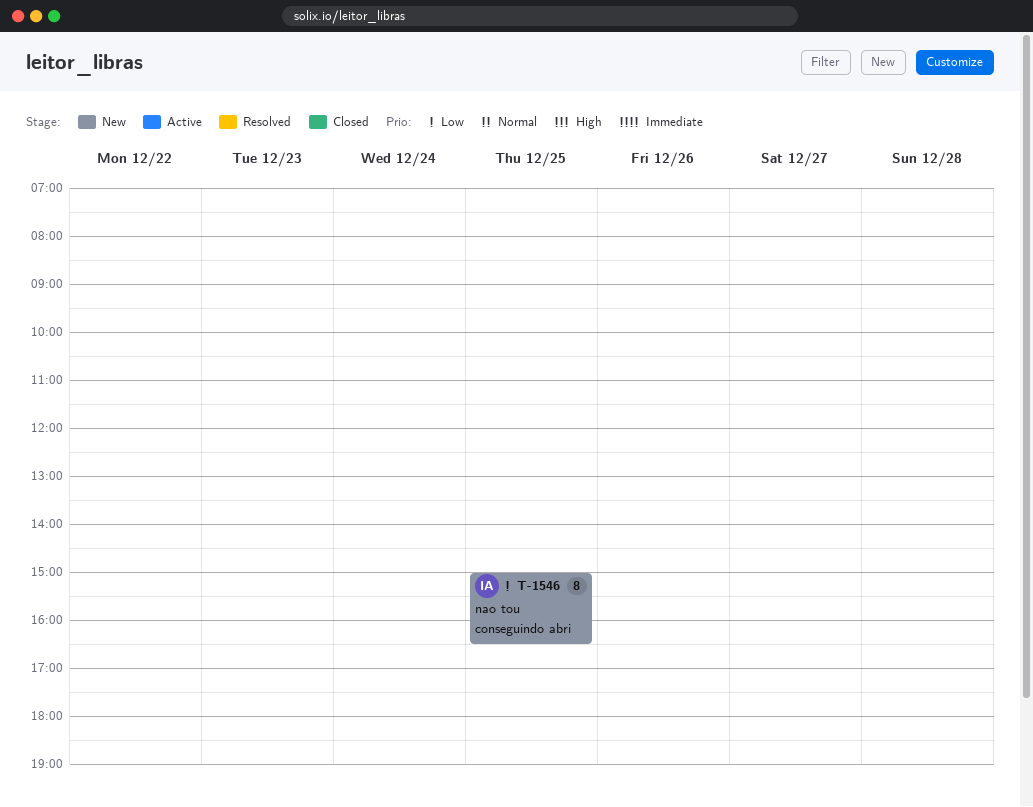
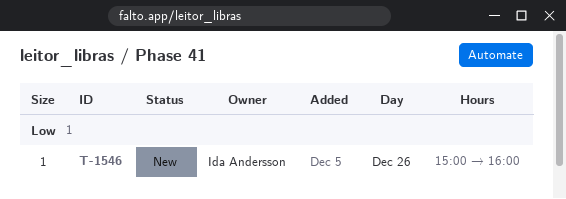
T-1546, estimate: 8 -> 1
T-1546, day: Dec 25 -> Dec 26
T-1546, ends: 16:30 -> 16:00

